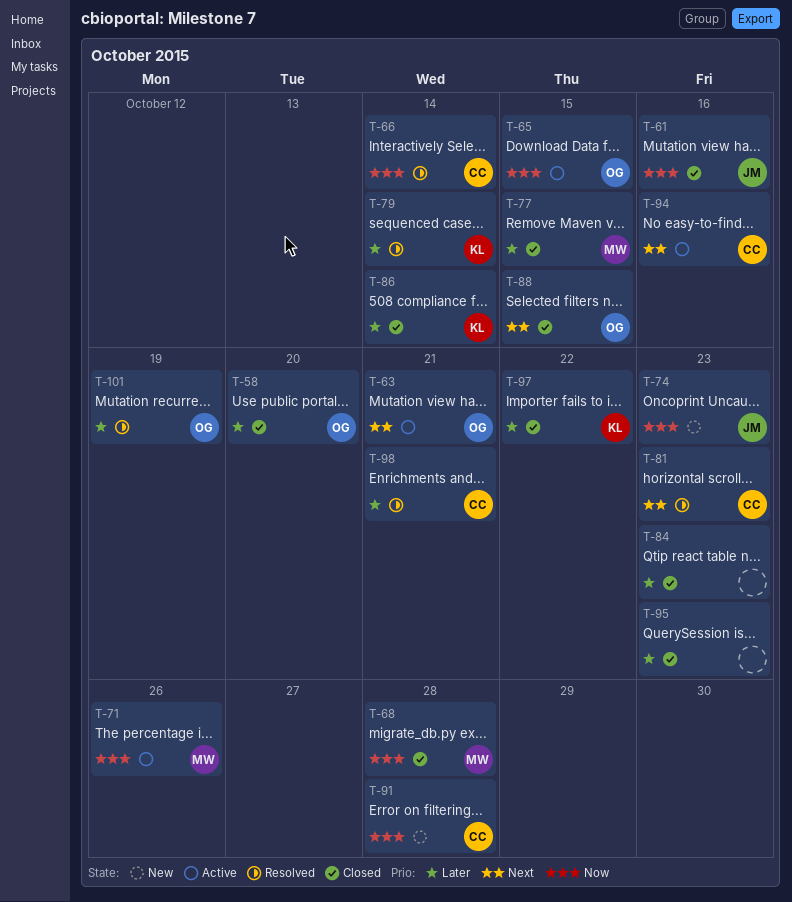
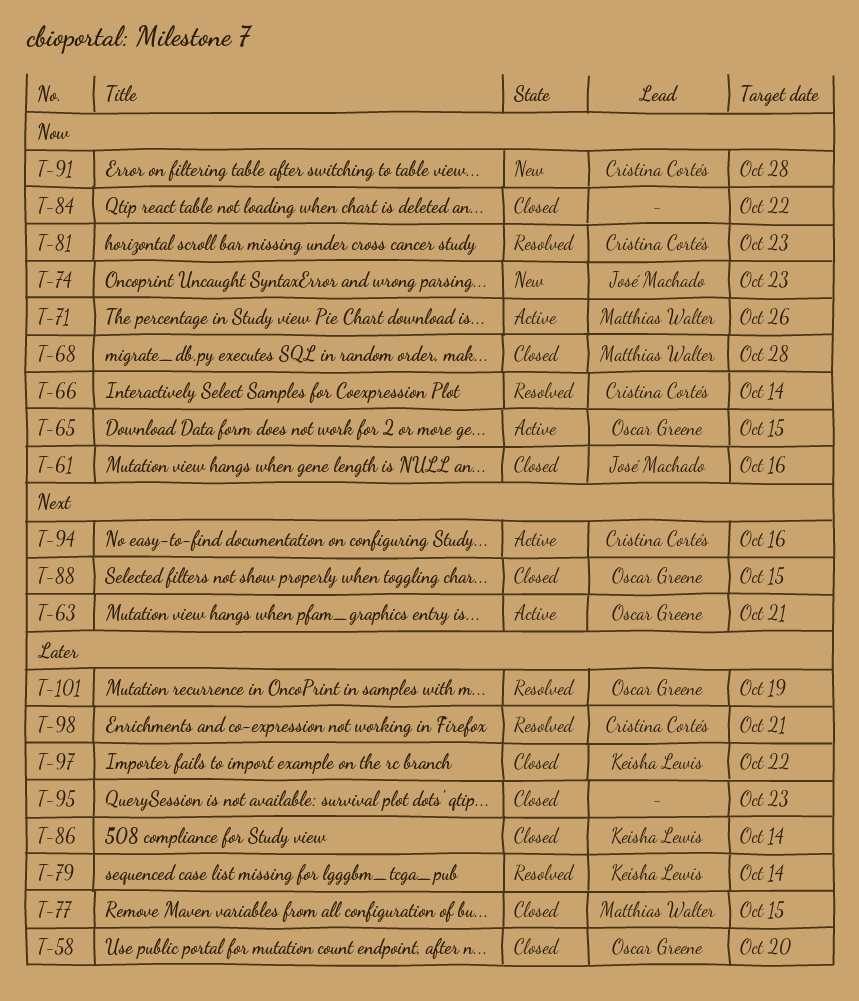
T-81, priority: Next -> Now
T-84, priority: Later -> Now
T-84, due: Oct 23 -> Oct 22

